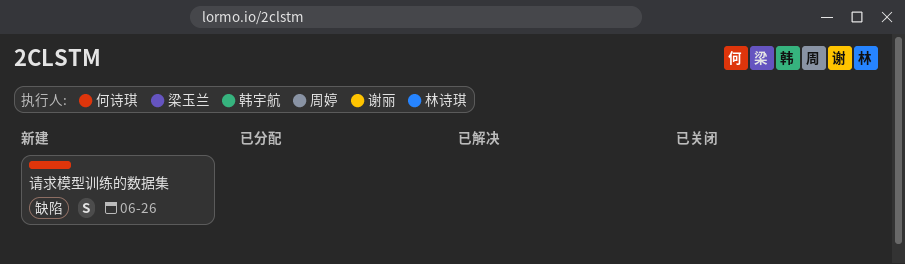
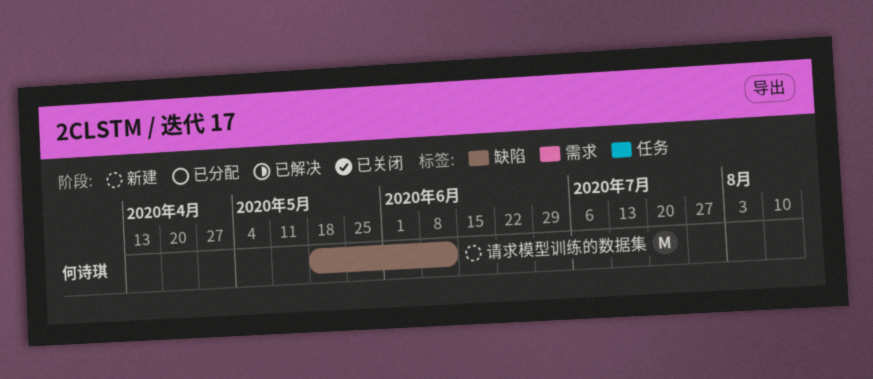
请求模型训练的数据集, estimate: S -> M
请求模型训练的数据集, due: Jun 26 -> Jun 12

